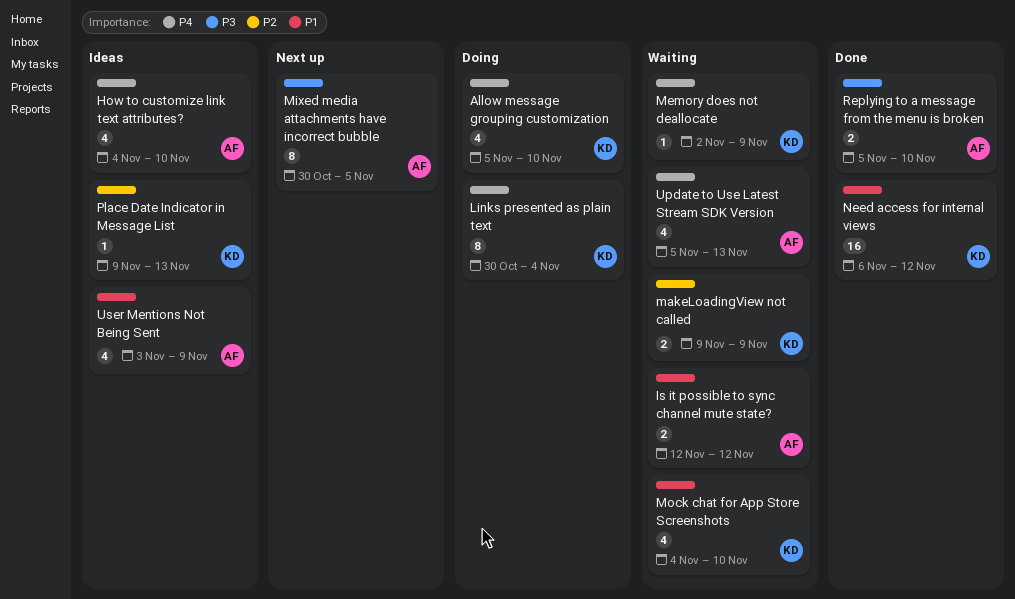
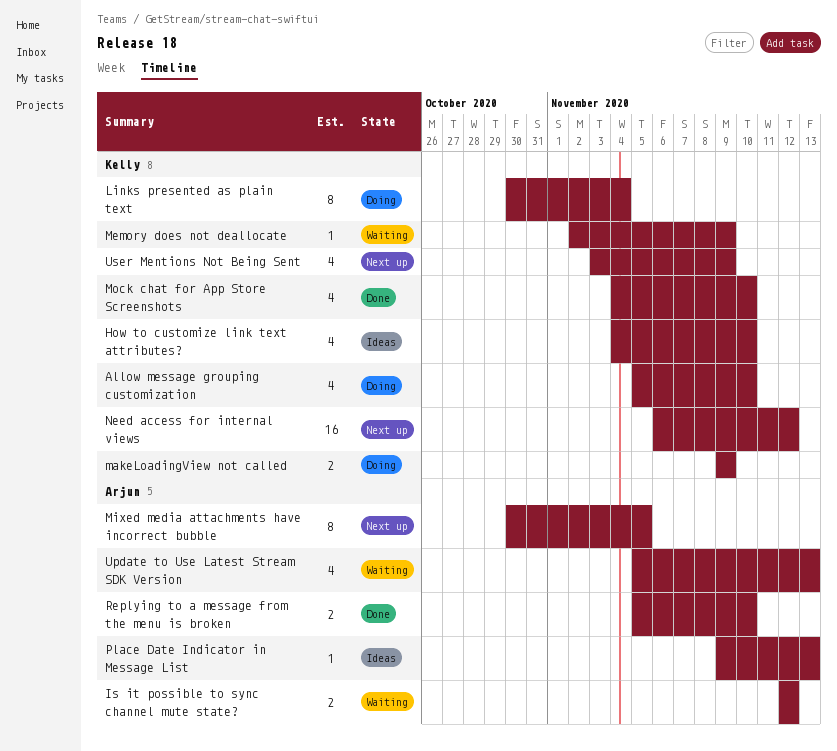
How to customize link text attributes?, owner: Arjun -> Kelly
makeLoadingView not called, status: Waiting -> Doing
Mock chat for App Store Screenshots, status: Waiting -> Done
Need access for internal views, status: Done -> Next up
Place Date Indicator in Message List, owner: Kelly -> Arjun
User Mentions Not Being Sent, status: Ideas -> Next up
User Mentions Not Being Sent, owner: Arjun -> Kelly

